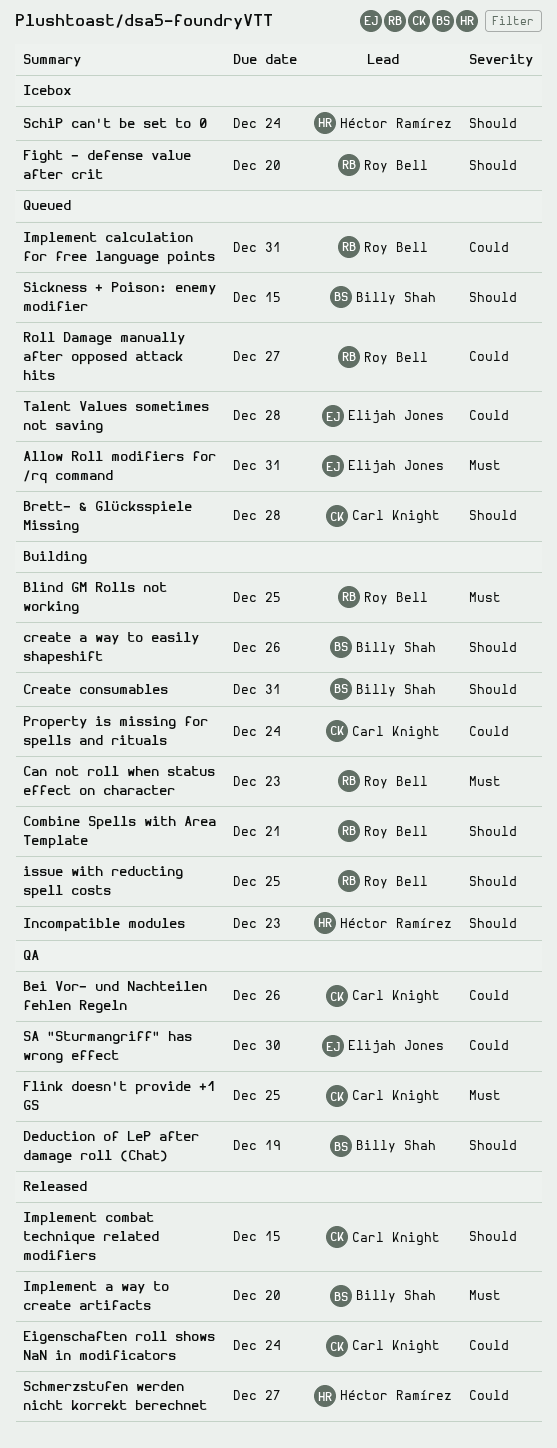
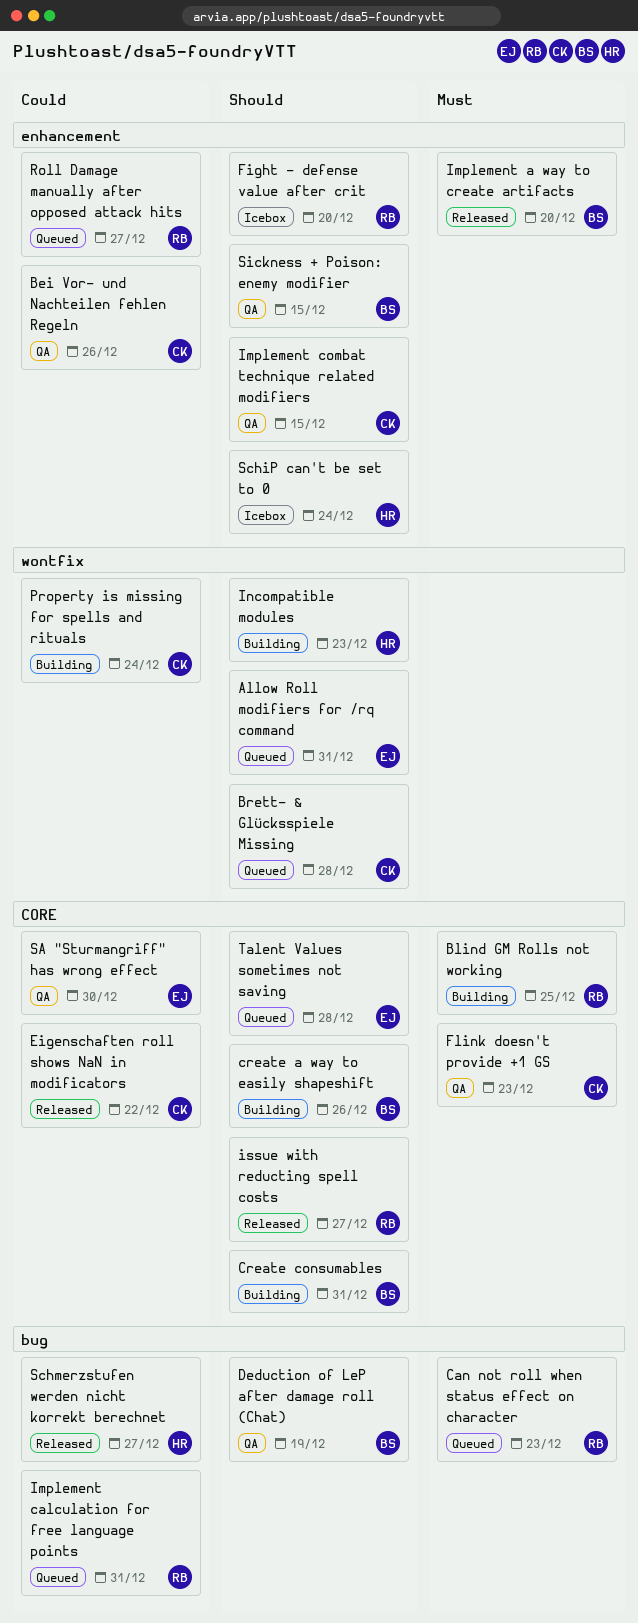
Allow Roll modifiers for /rq command, priority: Must -> Should
Can not roll when status effect on character, status: Building -> Queued
Combine Spells with Area Template: present -> none
Eigenschaften roll shows NaN in modificators, due: Dec 24 -> Dec 22
Flink doesn't provide +1 GS, due: Dec 25 -> Dec 23
Implement combat technique related modifiers, status: Released -> QA
issue with reducting spell costs, status: Building -> Released
issue with reducting spell costs, due: Dec 25 -> Dec 27
Sickness + Poison: enemy modifier, status: Queued -> QA
Talent Values sometimes not saving, priority: Could -> Should

